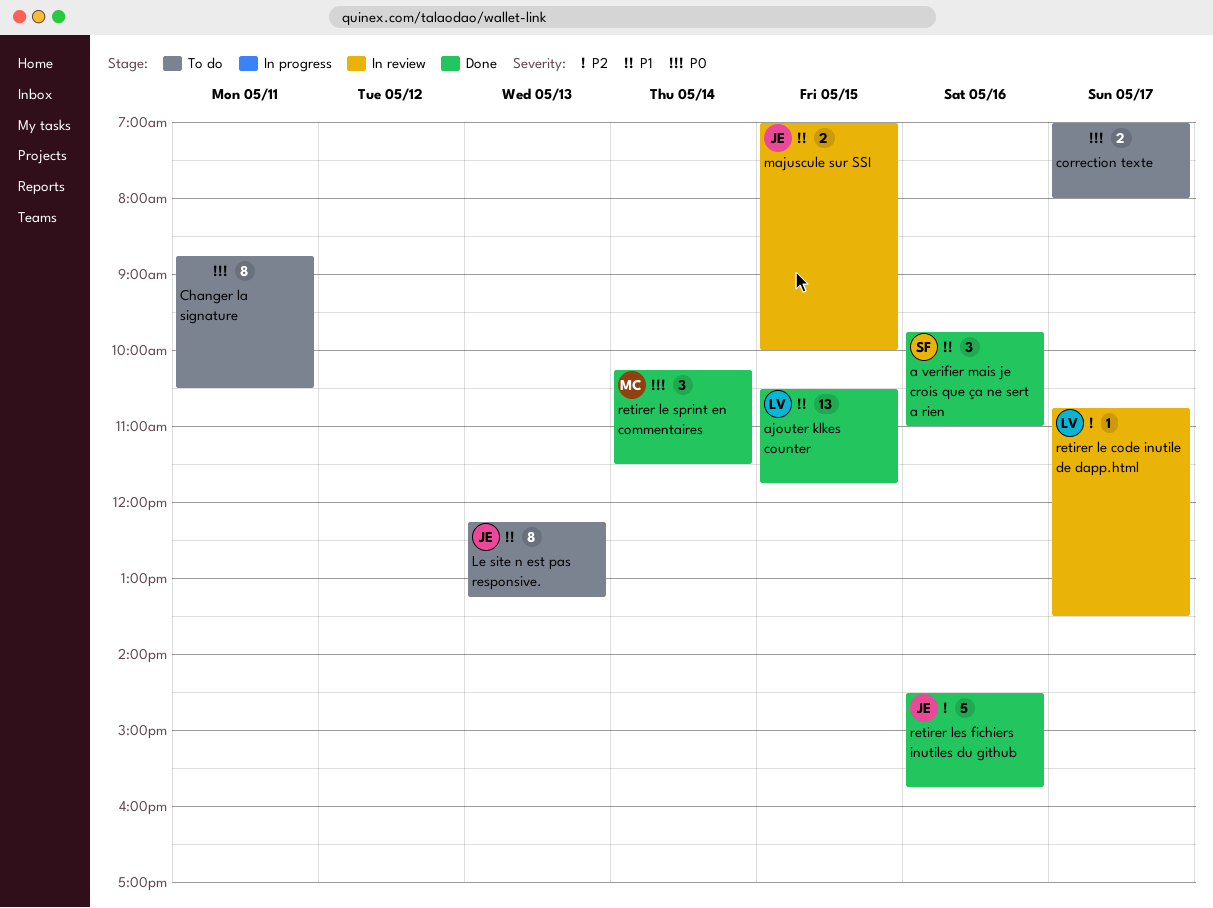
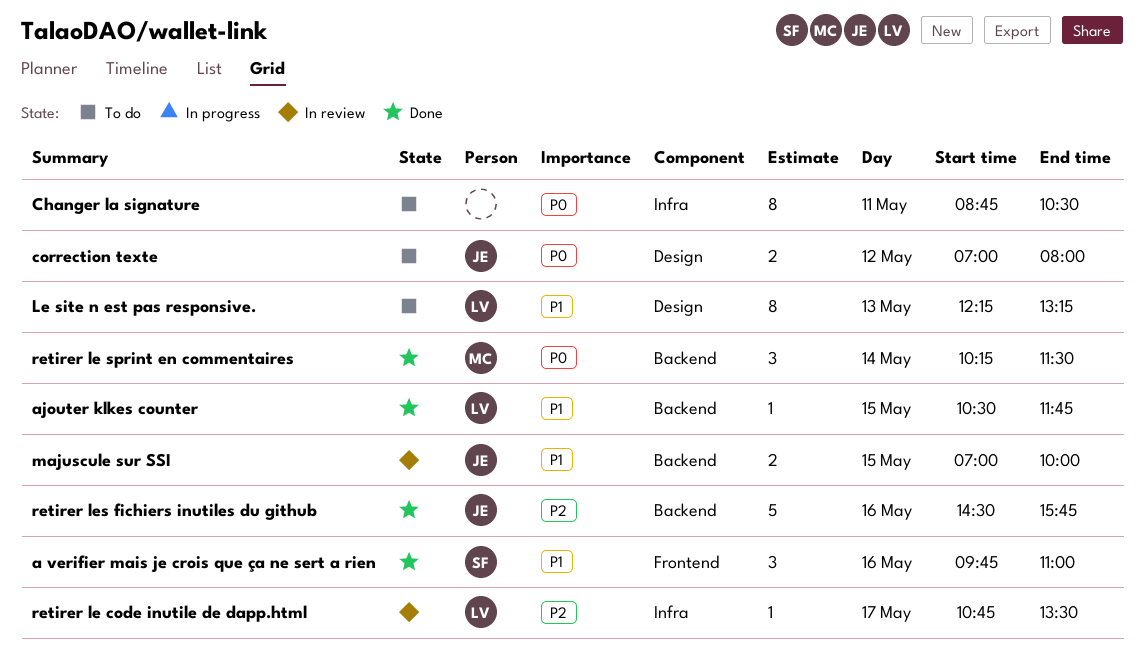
ajouter klkes counter, estimate: 13 -> 1
correction texte, owner: none -> JE
correction texte, day: May 17 -> May 12
Le site n est pas responsive., owner: JE -> LV

